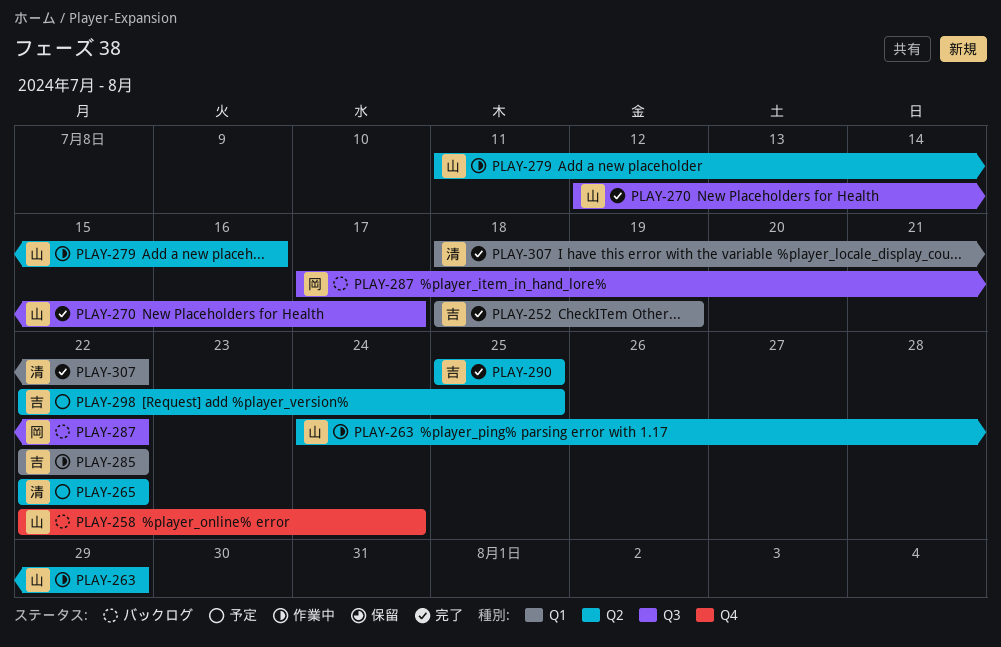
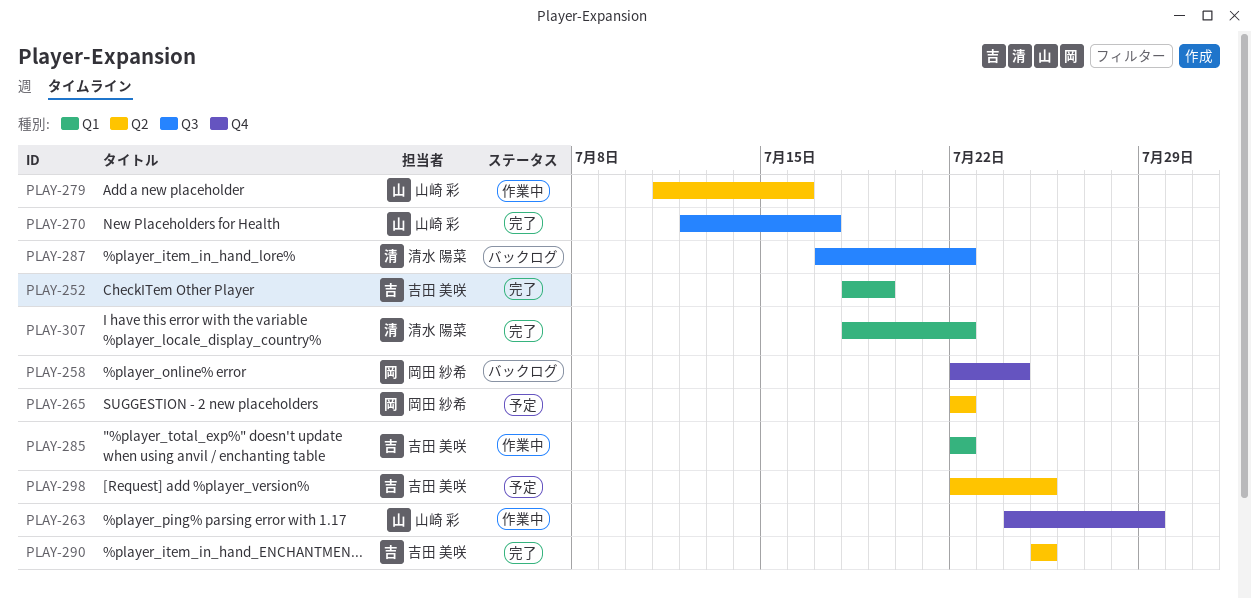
PLAY-258, owner: 山崎 彩 -> 岡田 紗希
PLAY-263, label: Q2 -> Q4
PLAY-265, owner: 清水 陽菜 -> 岡田 紗希
PLAY-287, owner: 岡田 紗希 -> 清水 陽菜

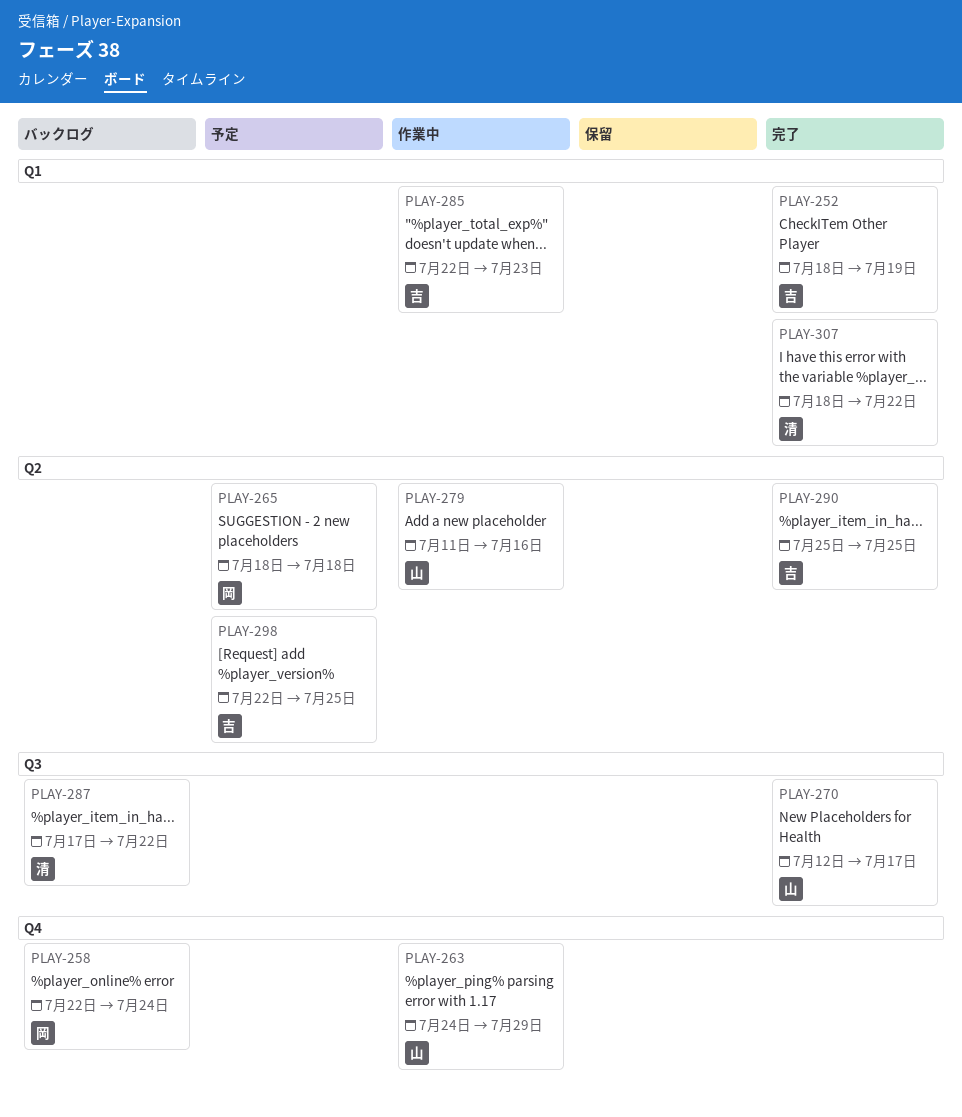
PLAY-265, start: Jul 22 -> Jul 18
PLAY-265, due: Jul 22 -> Jul 18
PLAY-285, due: Jul 22 -> Jul 23

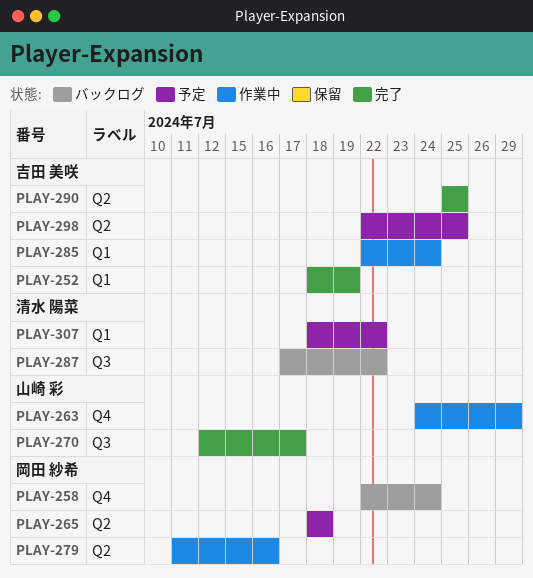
PLAY-279, owner: 山崎 彩 -> 岡田 紗希
PLAY-285, due: Jul 23 -> Jul 24
PLAY-307, status: 完了 -> 予定

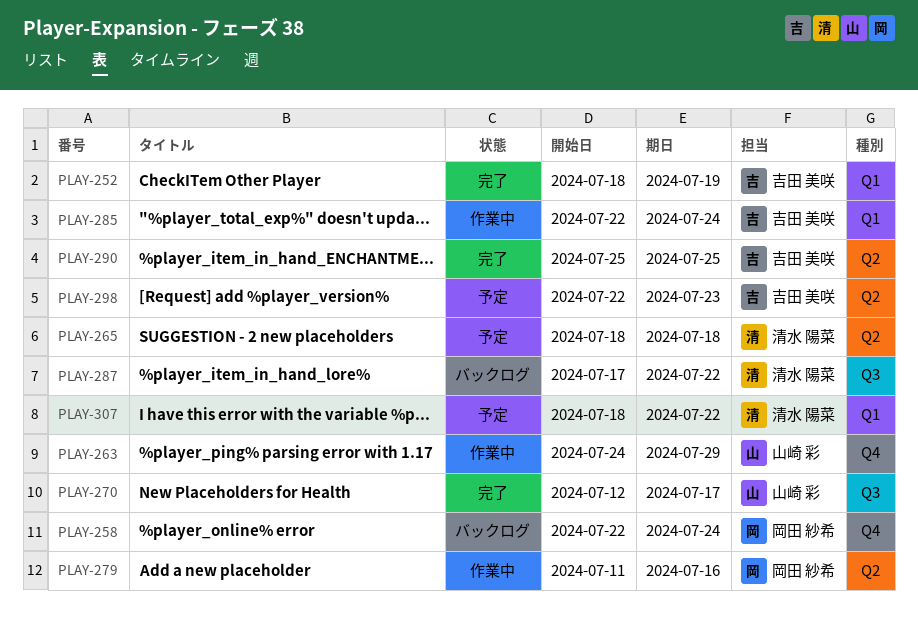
PLAY-265, owner: 岡田 紗希 -> 清水 陽菜
PLAY-298, due: Jul 25 -> Jul 23

